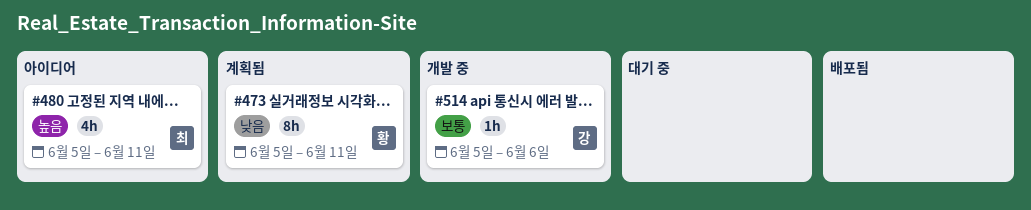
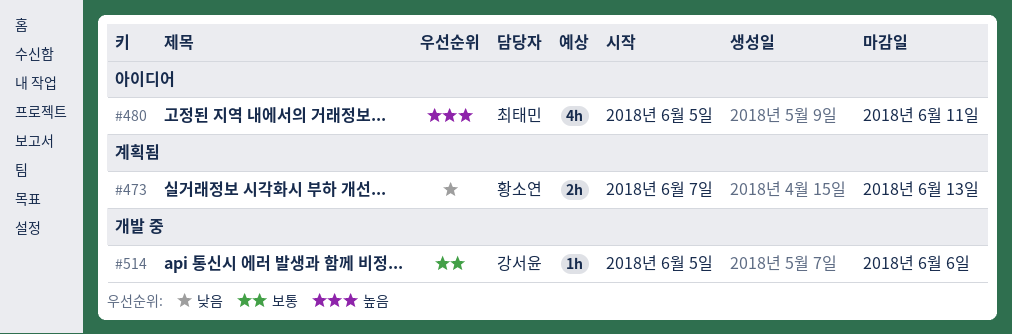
#473, estimate: 8h -> 2h
#473, start: Jun 5 -> Jun 7
#473, due: Jun 11 -> Jun 13

